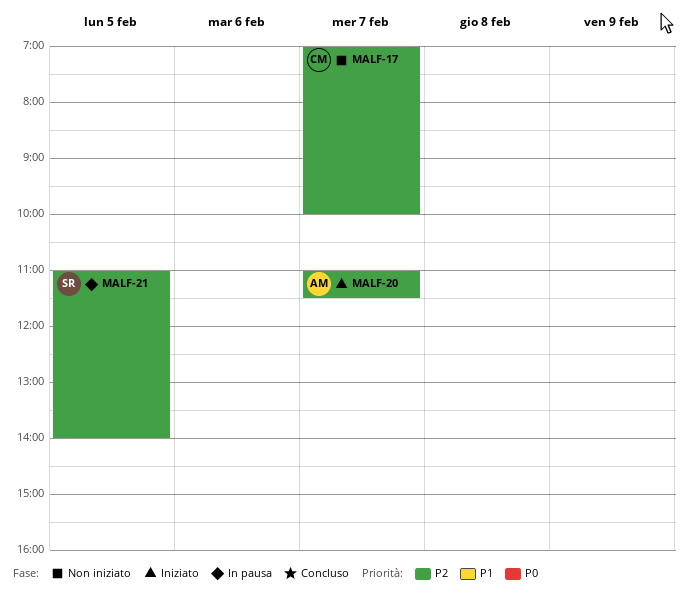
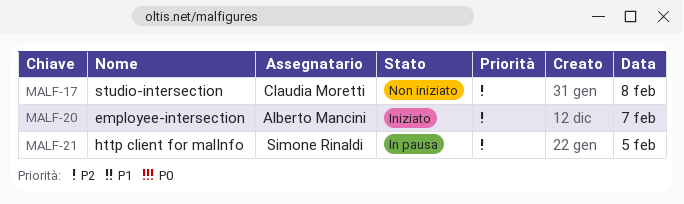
MALF-17, day: Feb 7 -> Feb 8

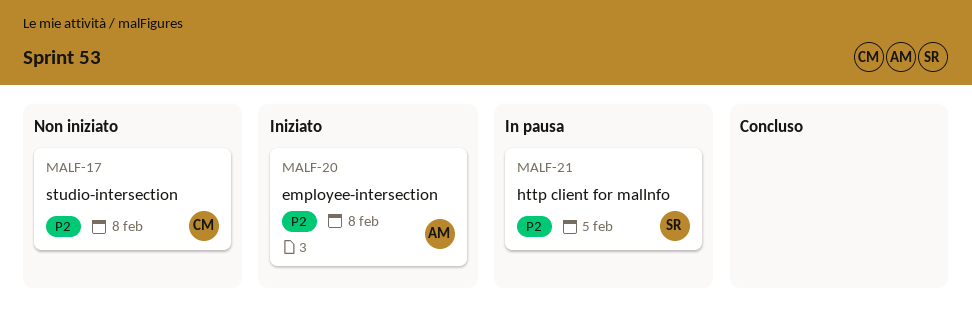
MALF-20, day: Feb 7 -> Feb 8

